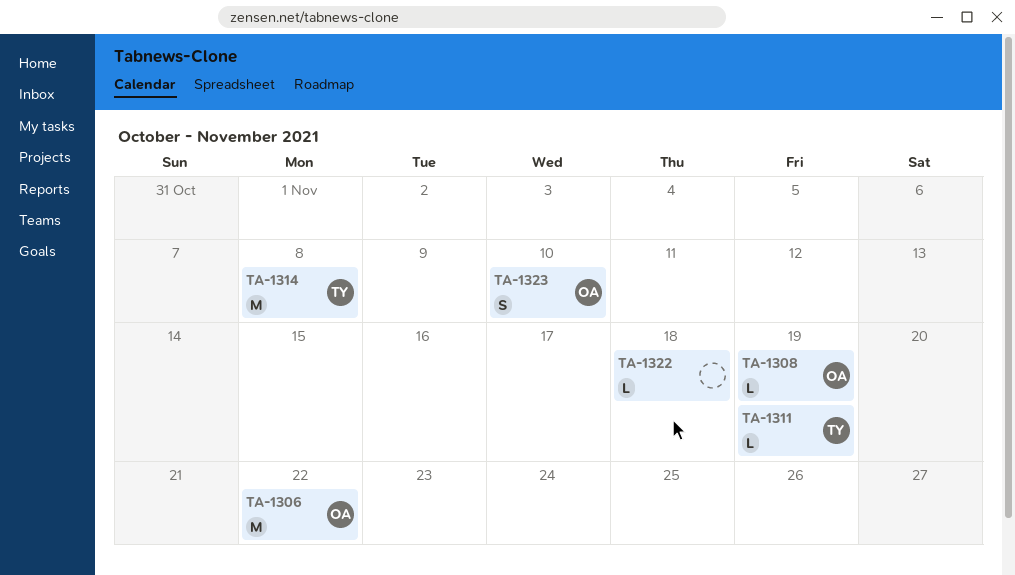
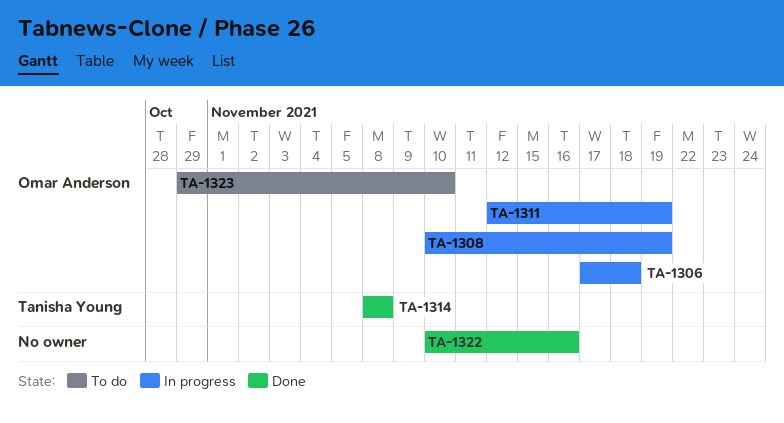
TA-1306, due: Nov 22 -> Nov 18
TA-1311, owner: Tanisha Young -> Omar Anderson
TA-1322, due: Nov 18 -> Nov 16

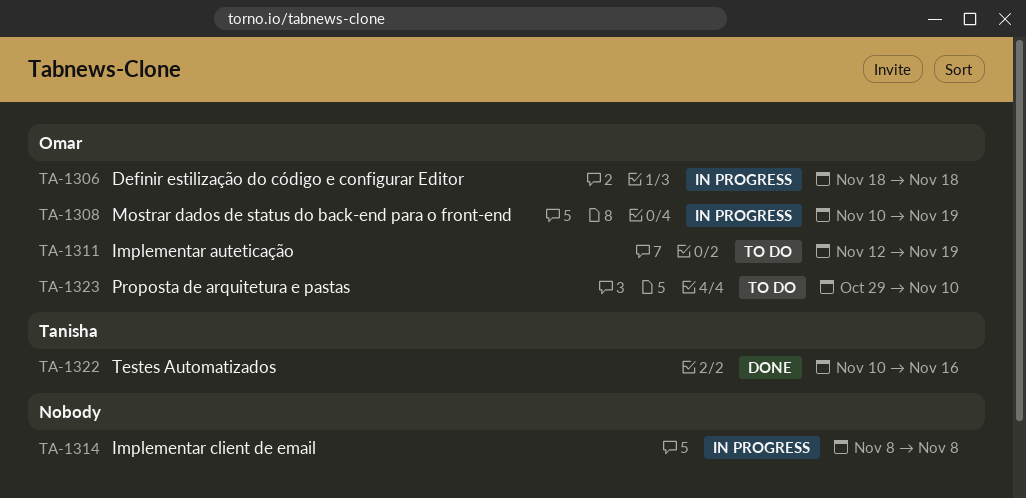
TA-1306, start: Nov 17 -> Nov 18
TA-1311, status: In progress -> To do
TA-1314, status: Done -> In progress
TA-1314, owner: Tanisha Young -> none
TA-1322, owner: none -> Tanisha Young

